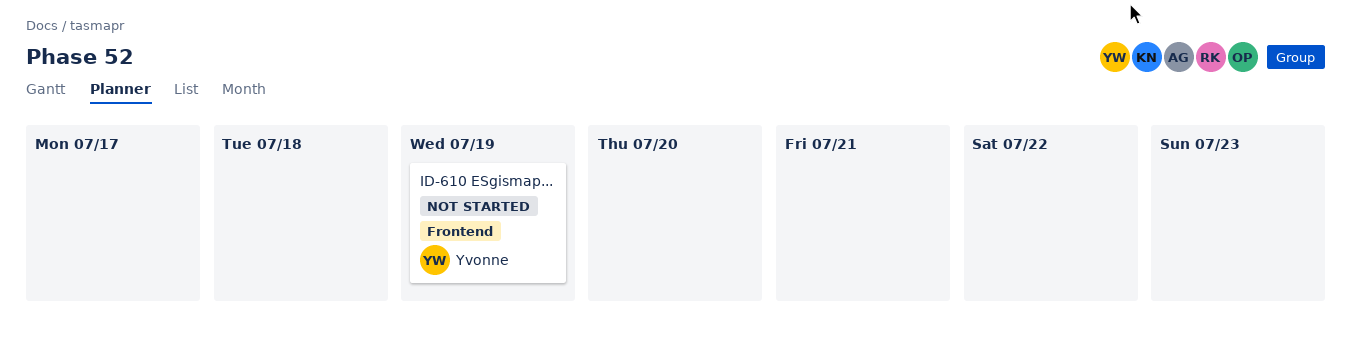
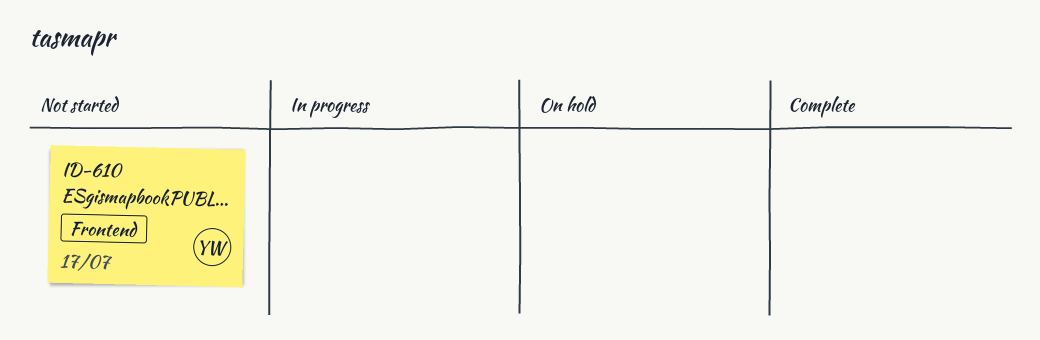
ID-610, due: Jul 19 -> Jul 17

